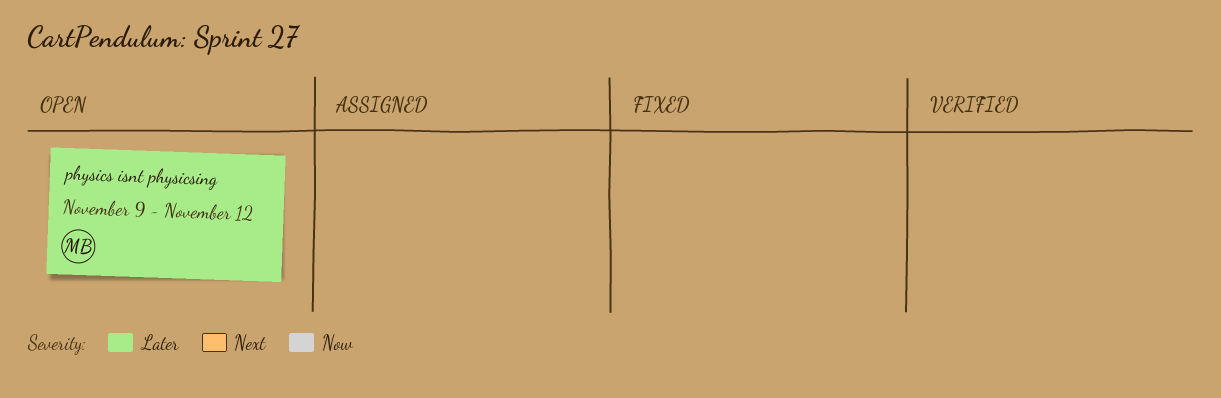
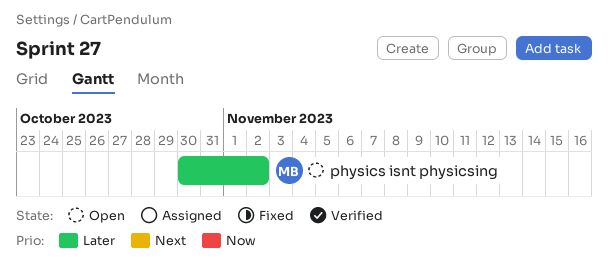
physics isnt physicsing, start: Nov 9 -> Oct 30
physics isnt physicsing, due: Nov 12 -> Nov 2

